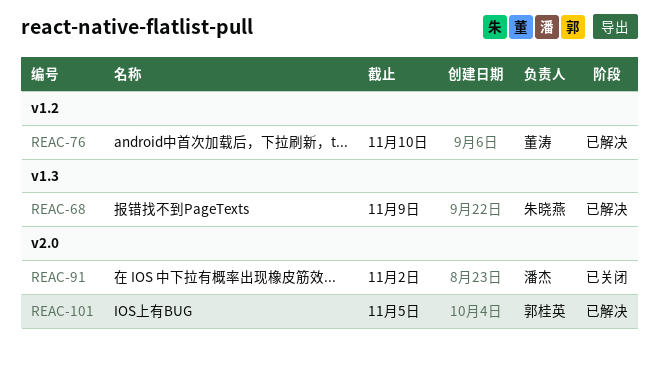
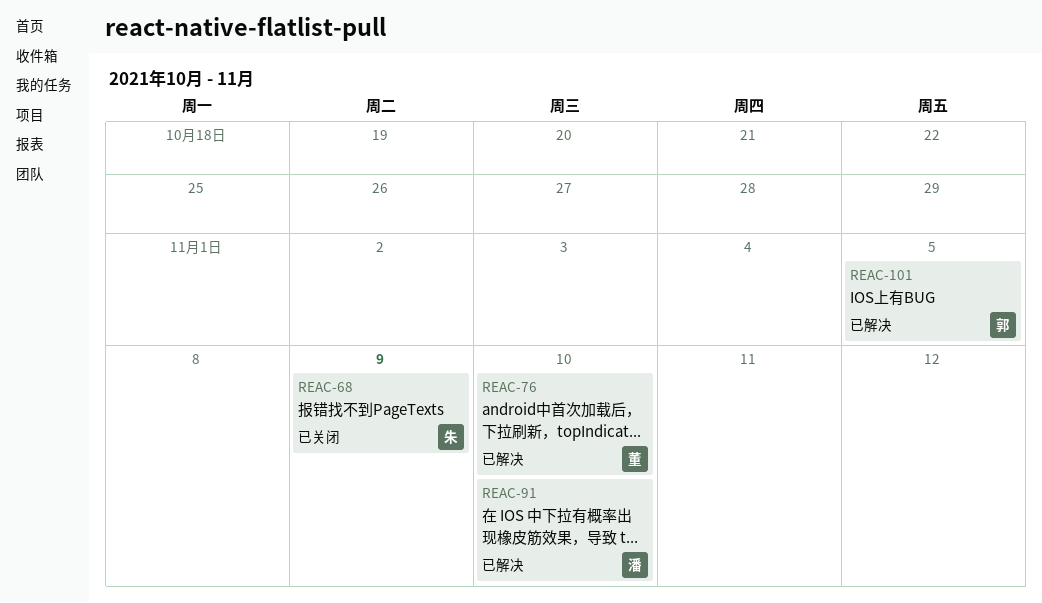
REAC-68, status: 已解决 -> 已关闭
REAC-91, status: 已关闭 -> 已解决
REAC-91, due: Nov 2 -> Nov 10

